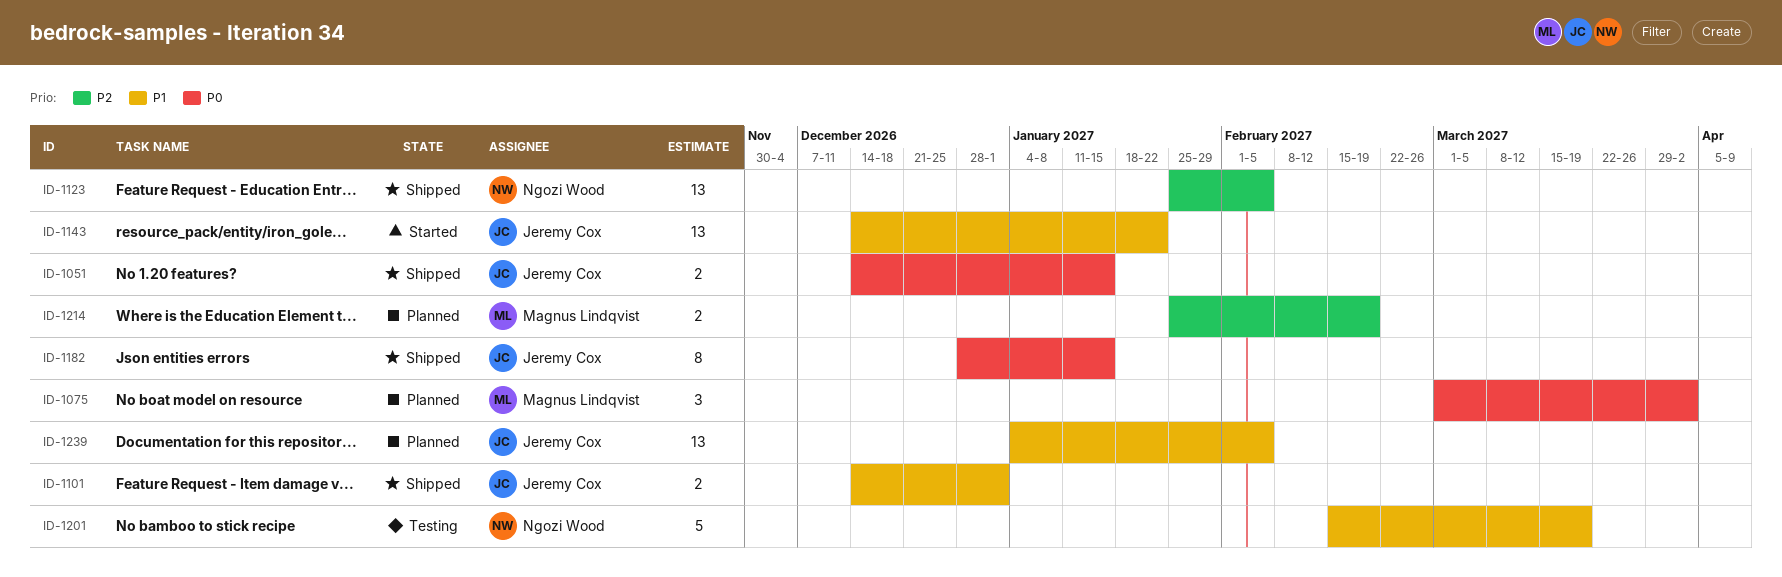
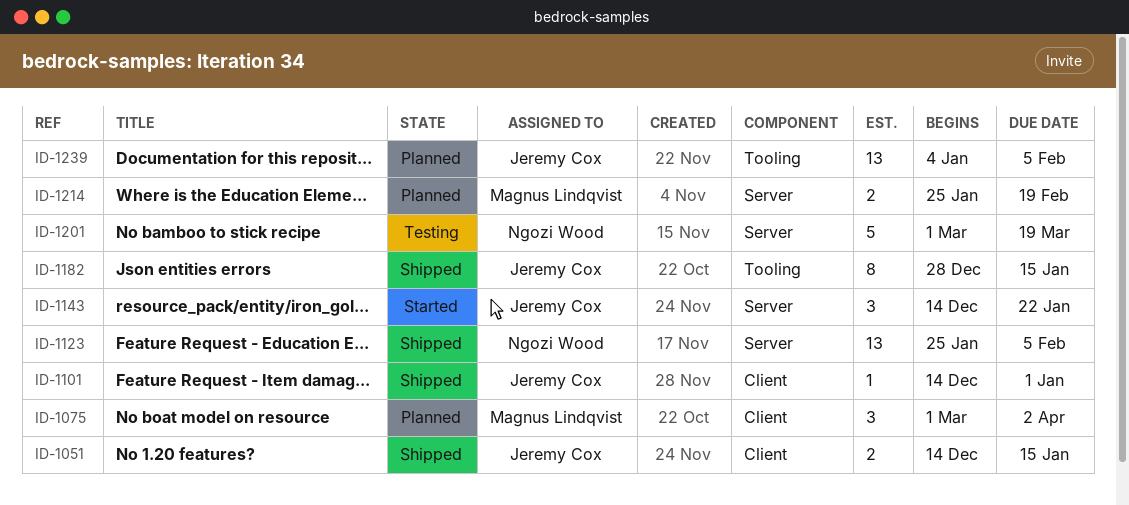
ID-1101, estimate: 2 -> 1
ID-1143, estimate: 13 -> 3
ID-1201, start: Feb 15 -> Mar 1

